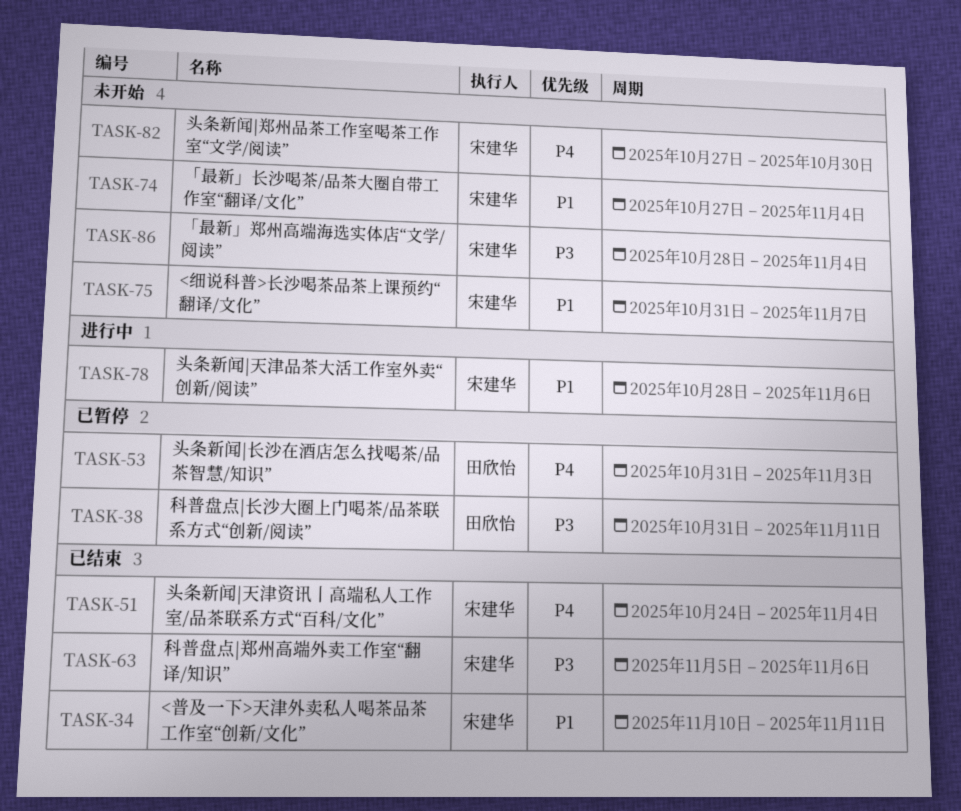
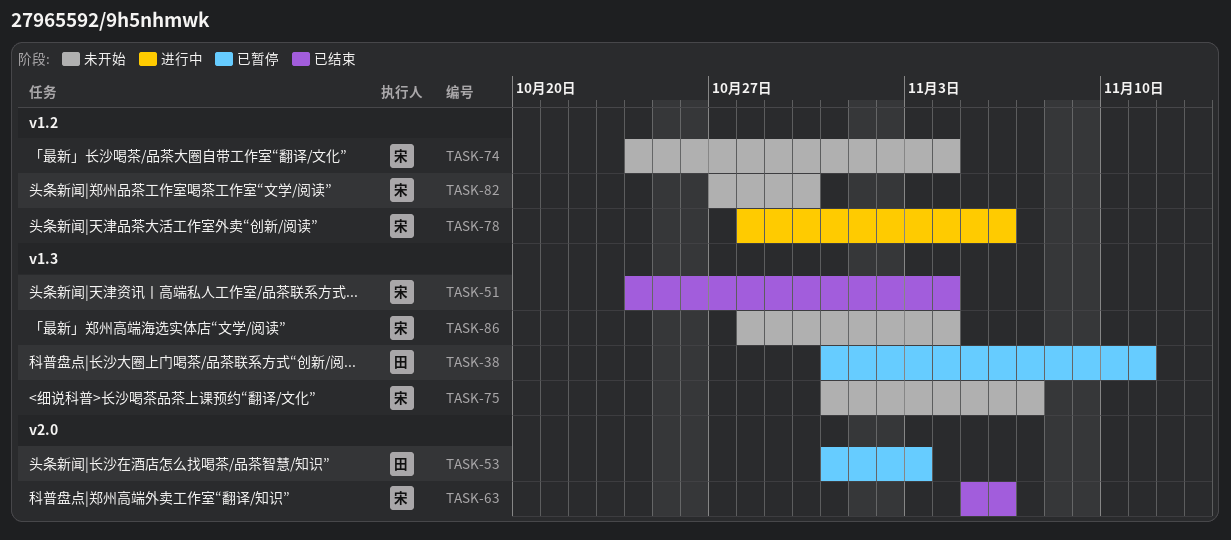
TASK-34: present -> none
TASK-74, start: Oct 27 -> Oct 24

